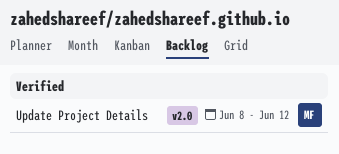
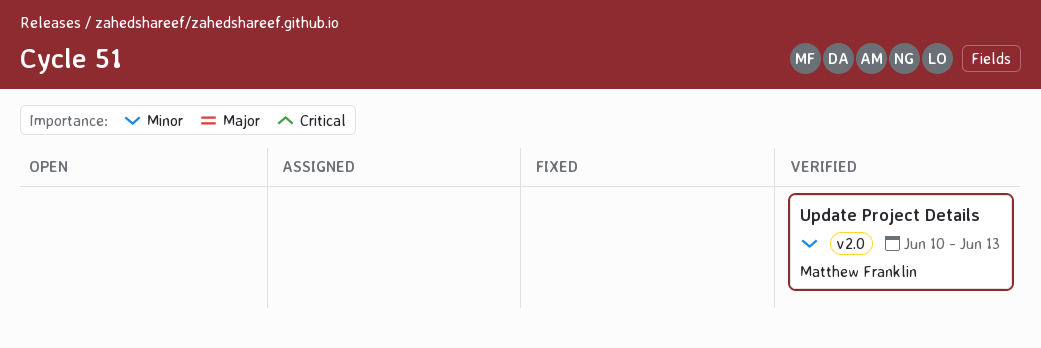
Update Project Details, start: Jun 8 -> Jun 10
Update Project Details, due: Jun 12 -> Jun 13

